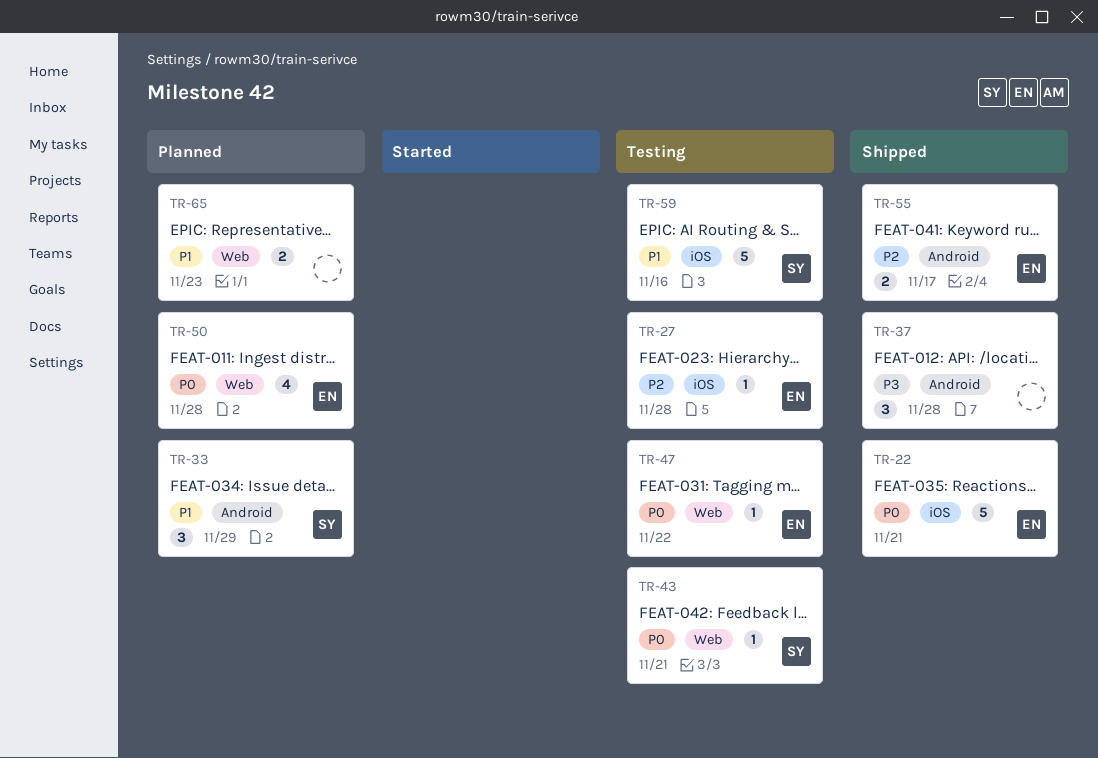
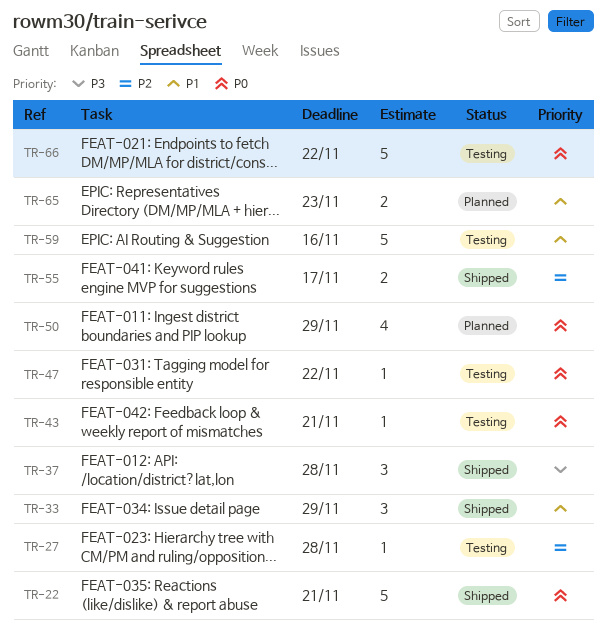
TR-33, status: Planned -> Shipped
TR-50, due: Nov 28 -> Nov 29
TR-66: none -> present

